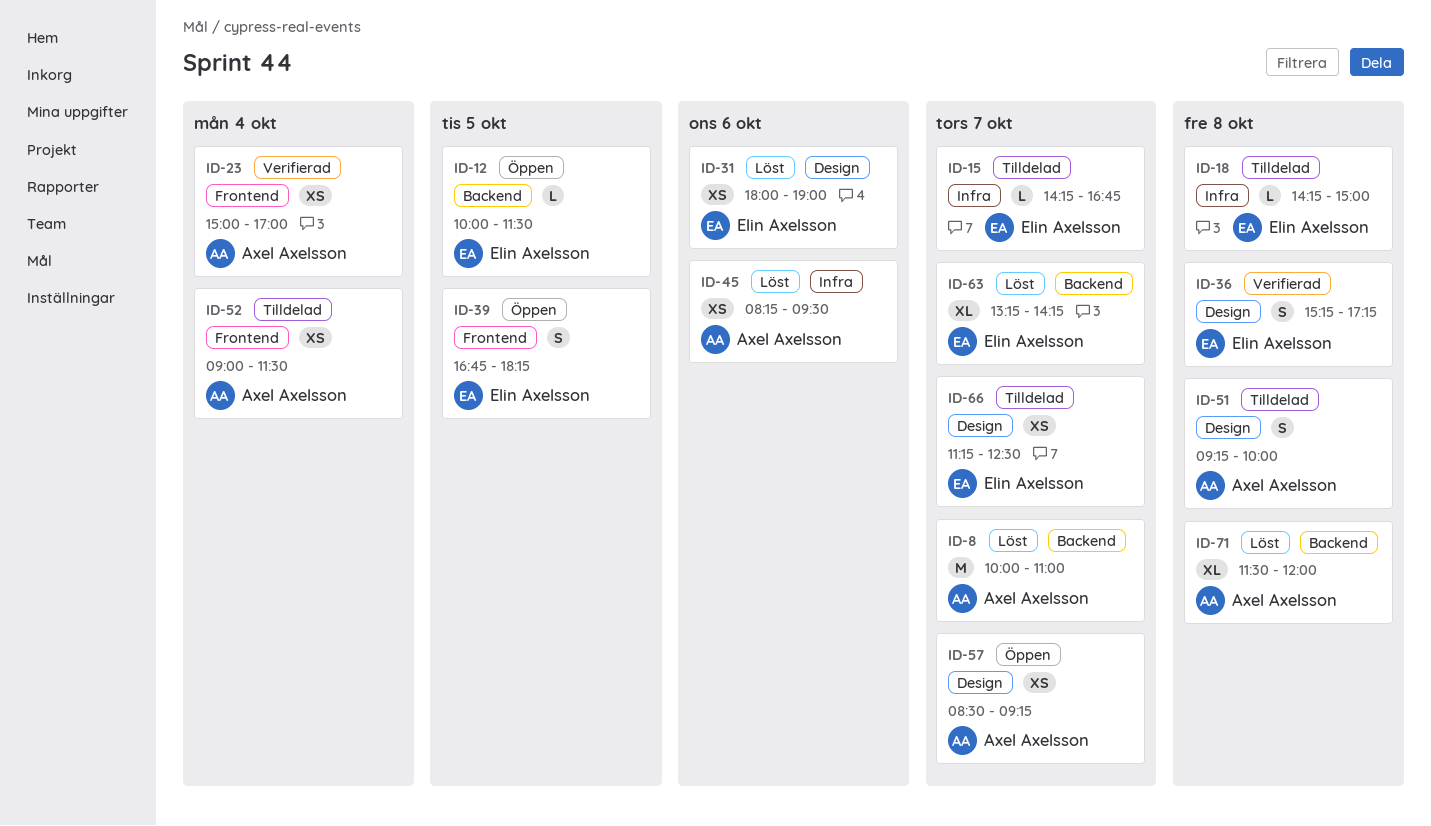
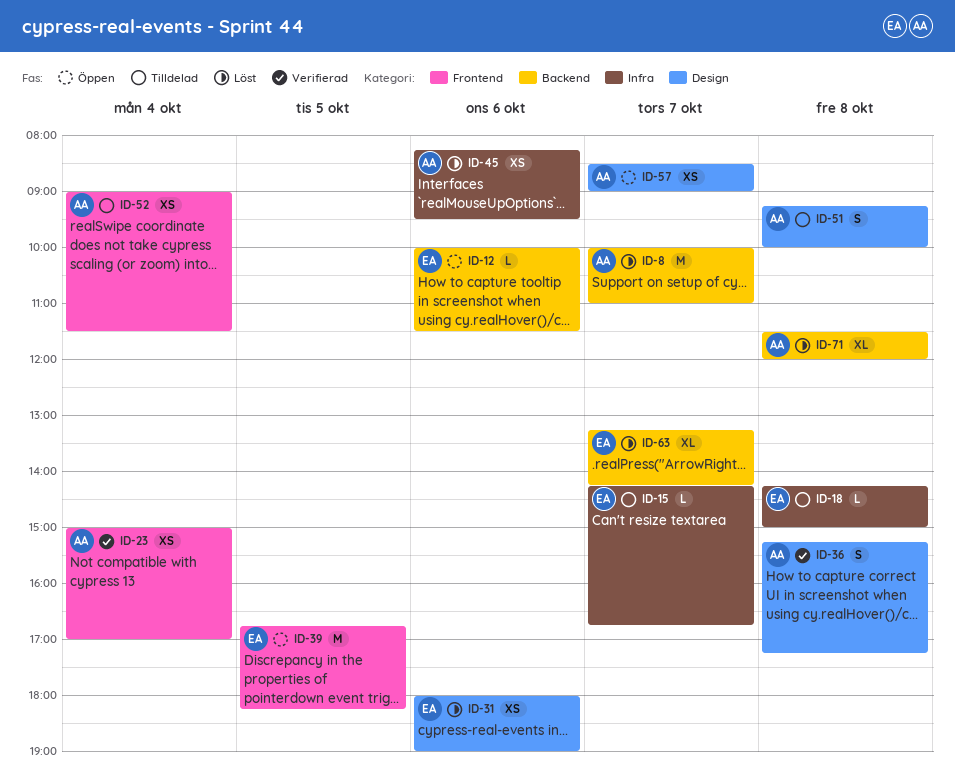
ID-12, day: Oct 5 -> Oct 6
ID-36, owner: Elin Axelsson -> Axel Axelsson
ID-39, estimate: S -> M
ID-57, ends: 09:15 -> 09:00
ID-66: present -> none

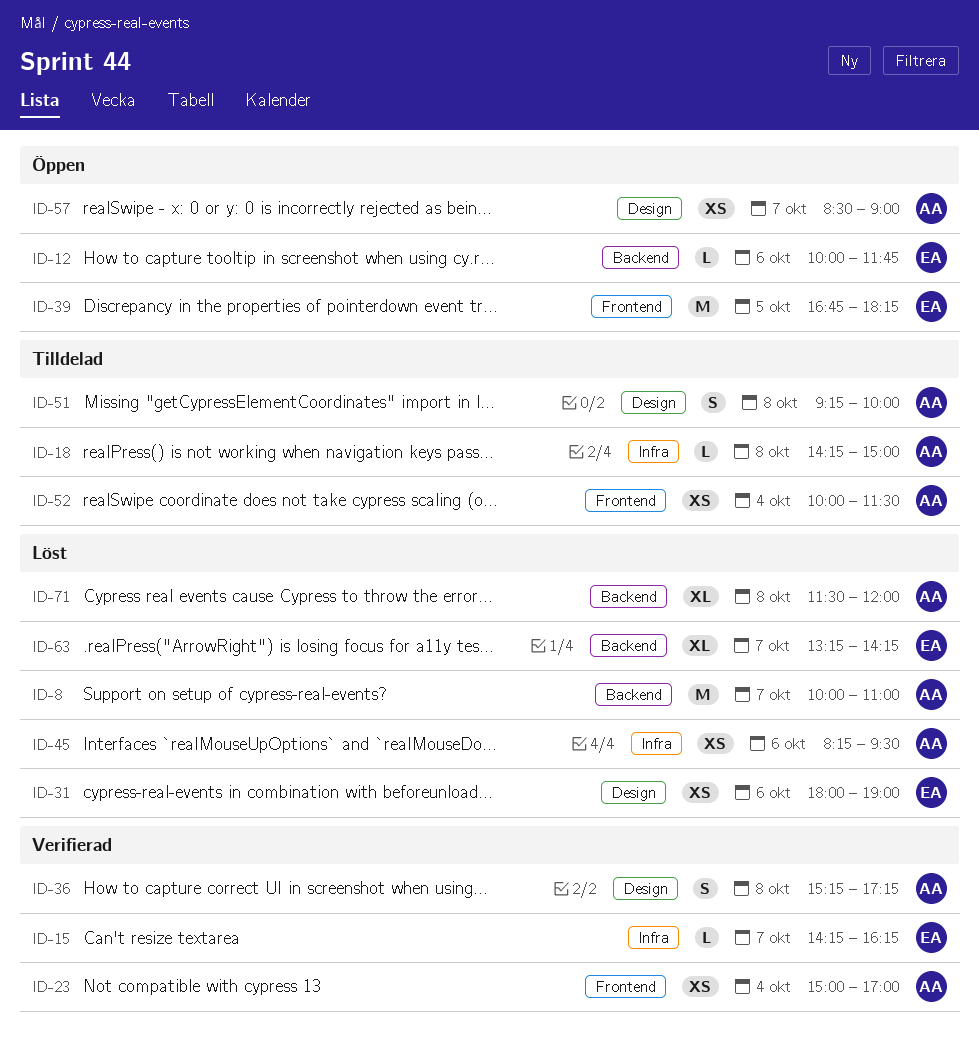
ID-12, ends: 11:30 -> 11:45
ID-15, status: Tilldelad -> Verifierad
ID-15, ends: 16:45 -> 16:15
ID-18, owner: EA -> AA
ID-52, begins: 09:00 -> 10:00

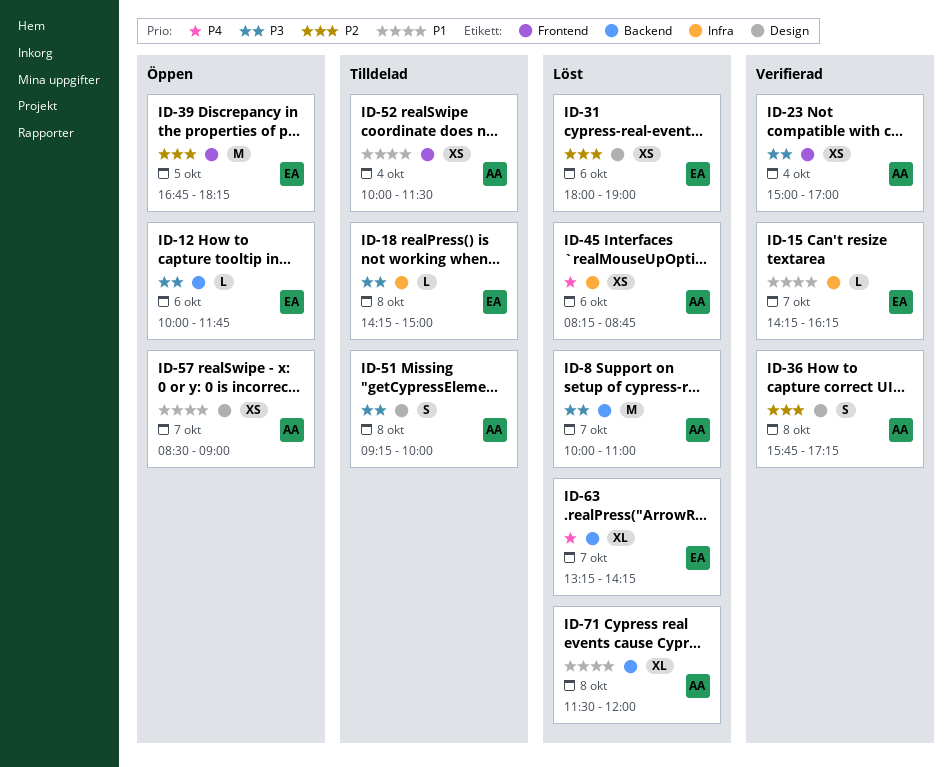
ID-18, owner: AA -> EA
ID-36, begins: 15:15 -> 15:45
ID-45, ends: 09:30 -> 08:45

